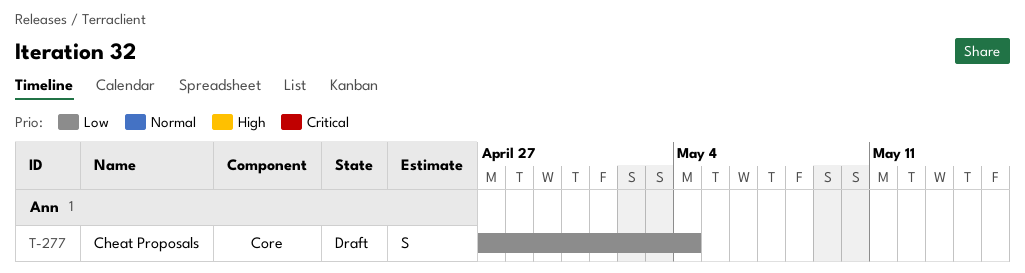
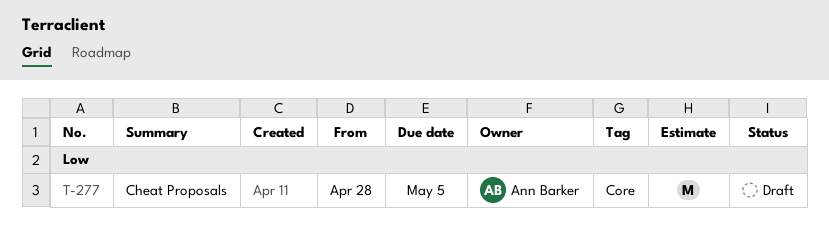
T-277, estimate: S -> M
T-277, start: Apr 27 -> Apr 28
T-277, due: May 4 -> May 5

